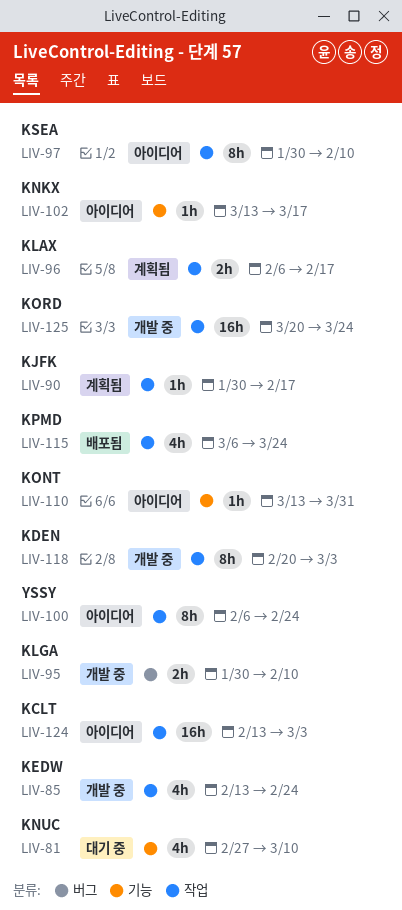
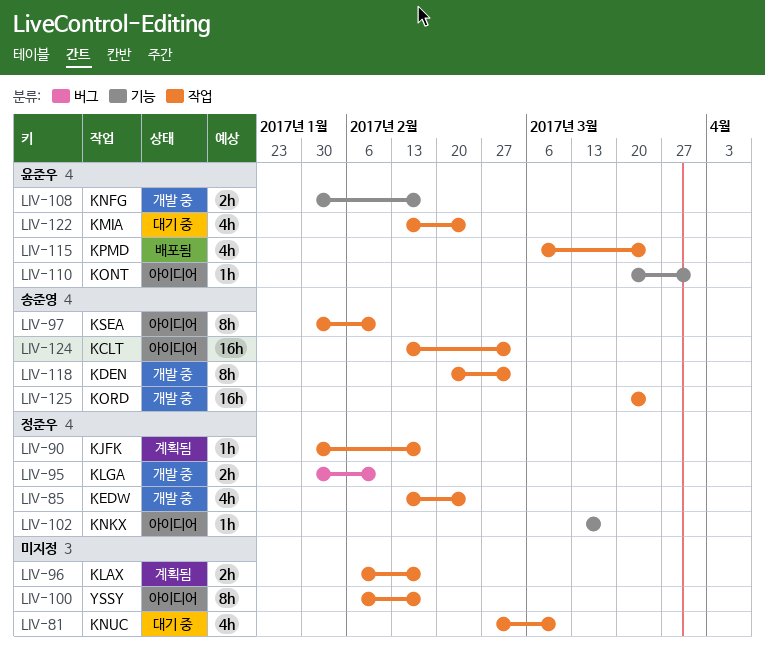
LIV-81, label: 기능 -> 작업
LIV-100, due: Feb 24 -> Feb 17
LIV-108: none -> present
LIV-110, start: Mar 13 -> Mar 20
LIV-122: none -> present

